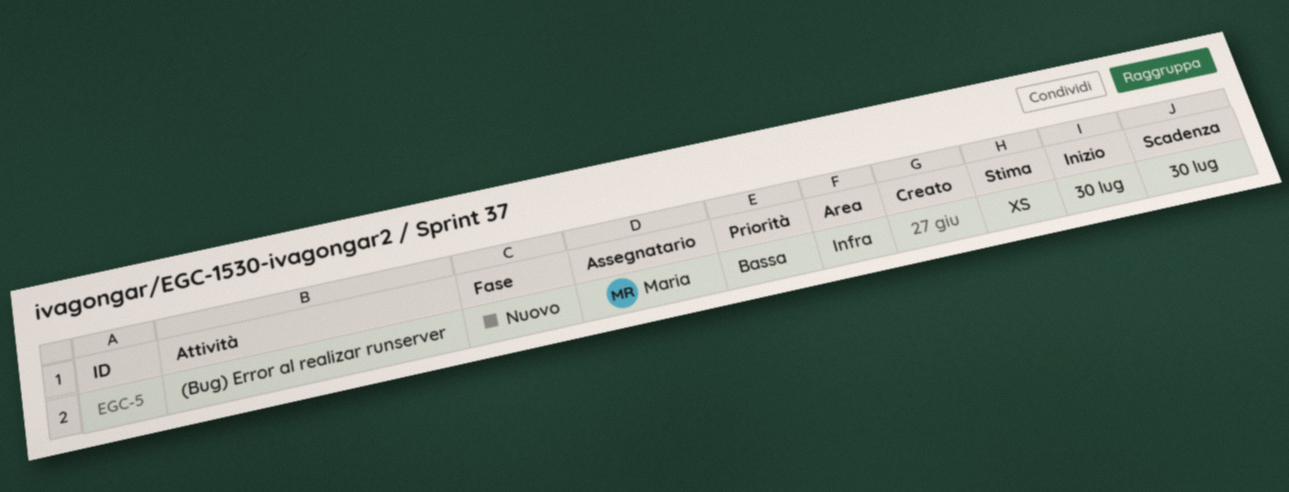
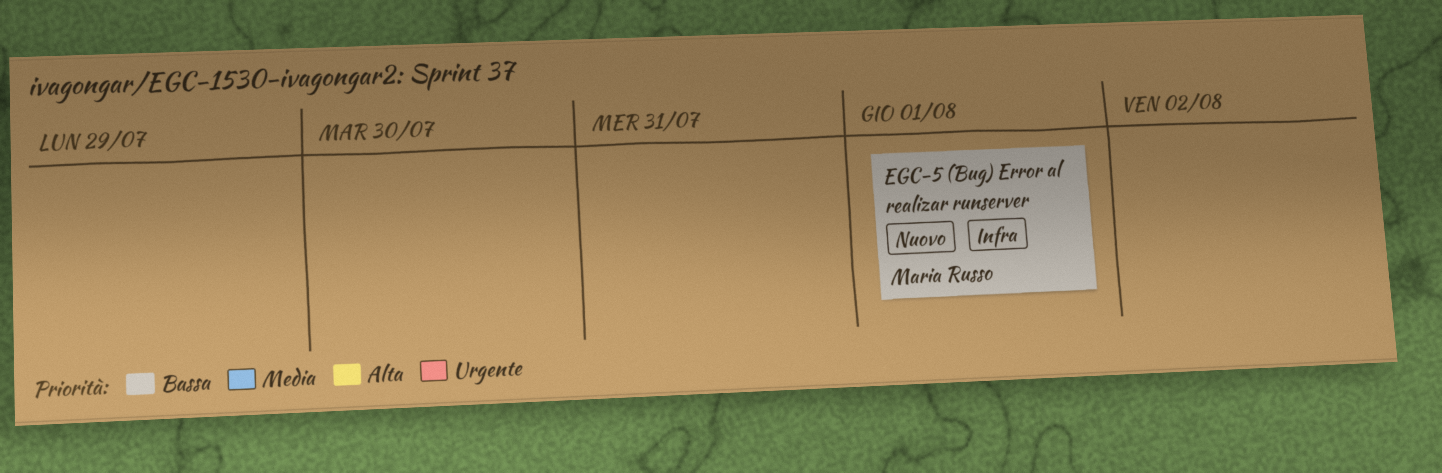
EGC-5, due: Jul 30 -> Aug 1

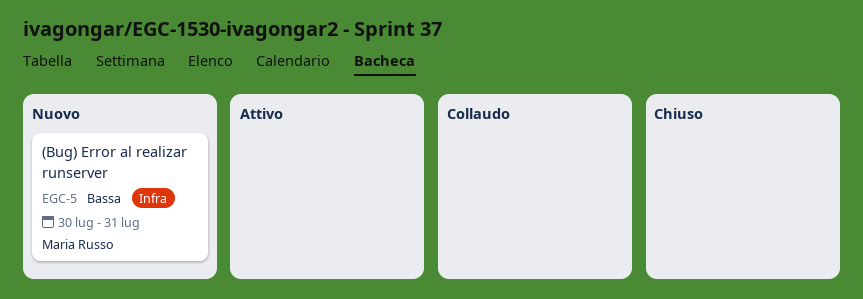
EGC-5, due: Aug 1 -> Jul 31

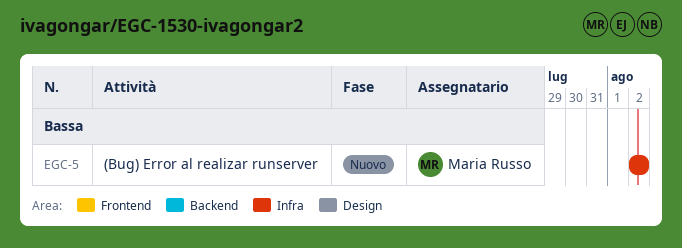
EGC-5, start: Jul 30 -> Aug 2
EGC-5, due: Jul 31 -> Aug 2

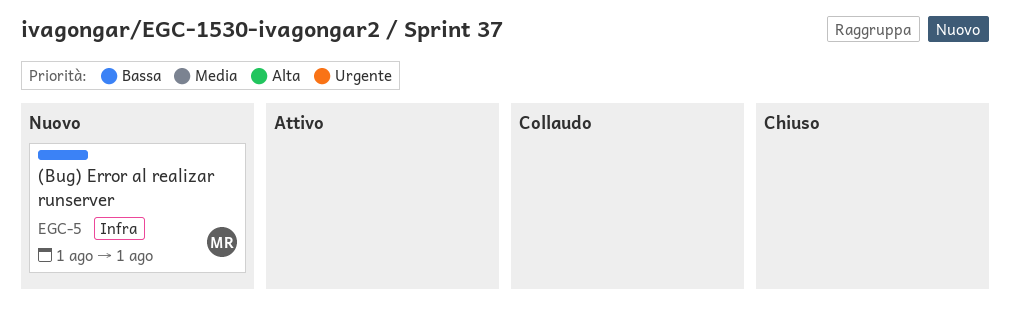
EGC-5, start: Aug 2 -> Aug 1
EGC-5, due: Aug 2 -> Aug 1

